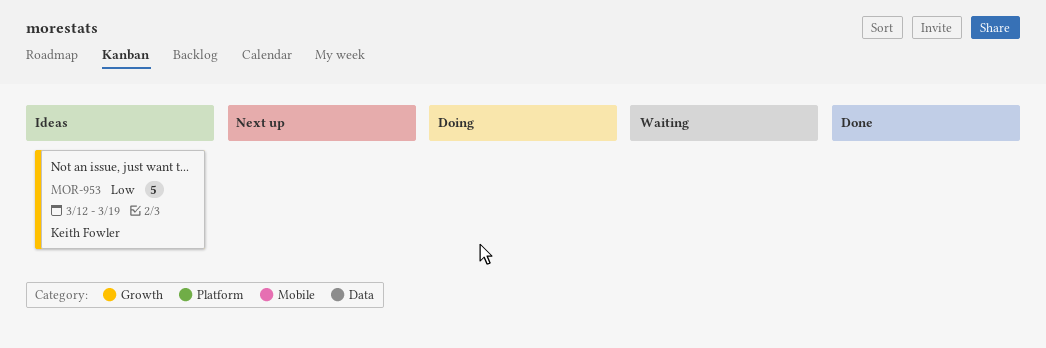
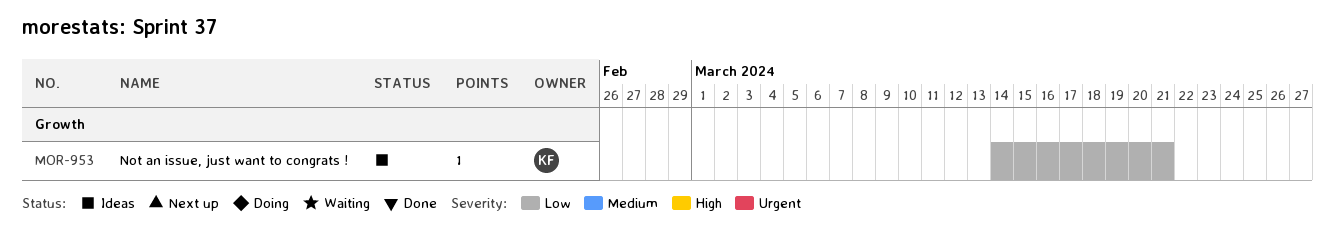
MOR-953, estimate: 5 -> 1
MOR-953, start: Mar 12 -> Mar 14
MOR-953, due: Mar 19 -> Mar 21

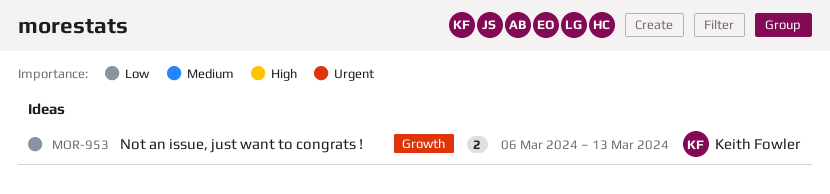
MOR-953, estimate: 1 -> 2
MOR-953, start: Mar 14 -> Mar 6
MOR-953, due: Mar 21 -> Mar 13

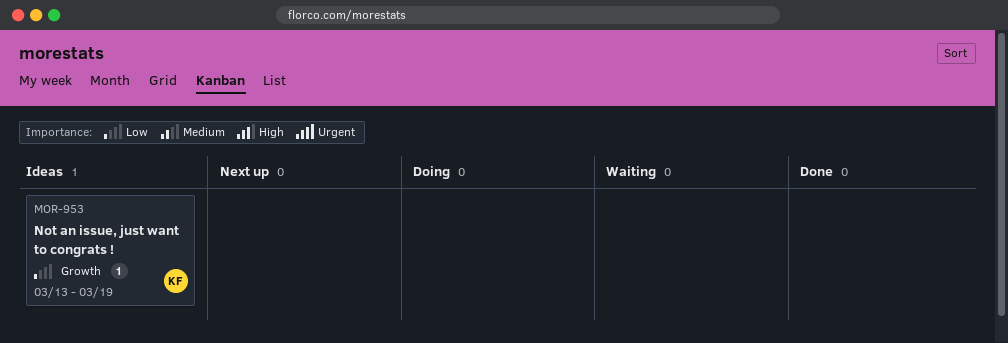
MOR-953, estimate: 2 -> 1
MOR-953, start: Mar 6 -> Mar 13
MOR-953, due: Mar 13 -> Mar 19

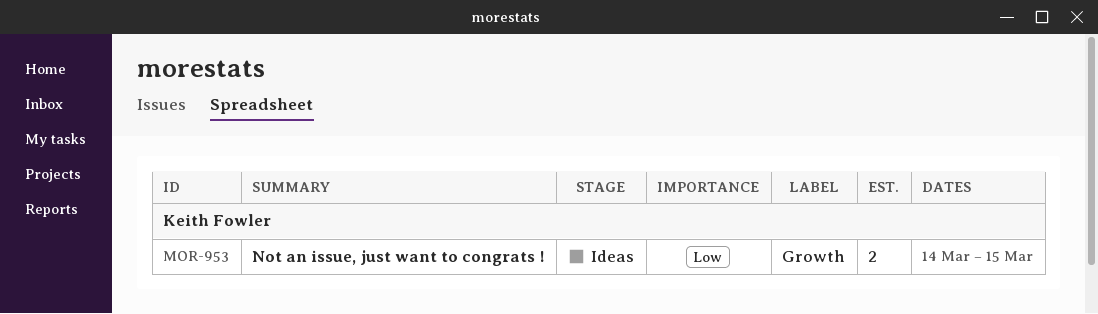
MOR-953, estimate: 1 -> 2
MOR-953, start: Mar 13 -> Mar 14
MOR-953, due: Mar 19 -> Mar 15

